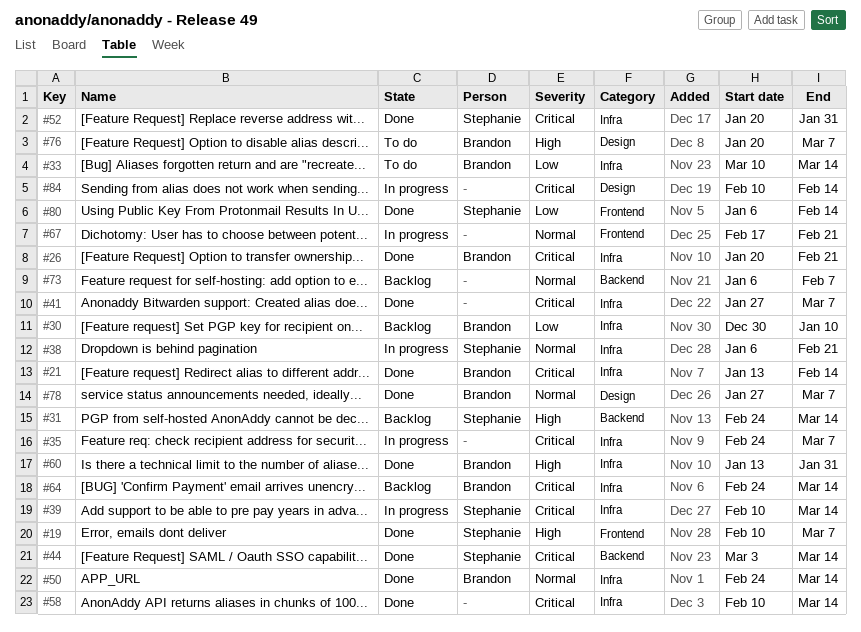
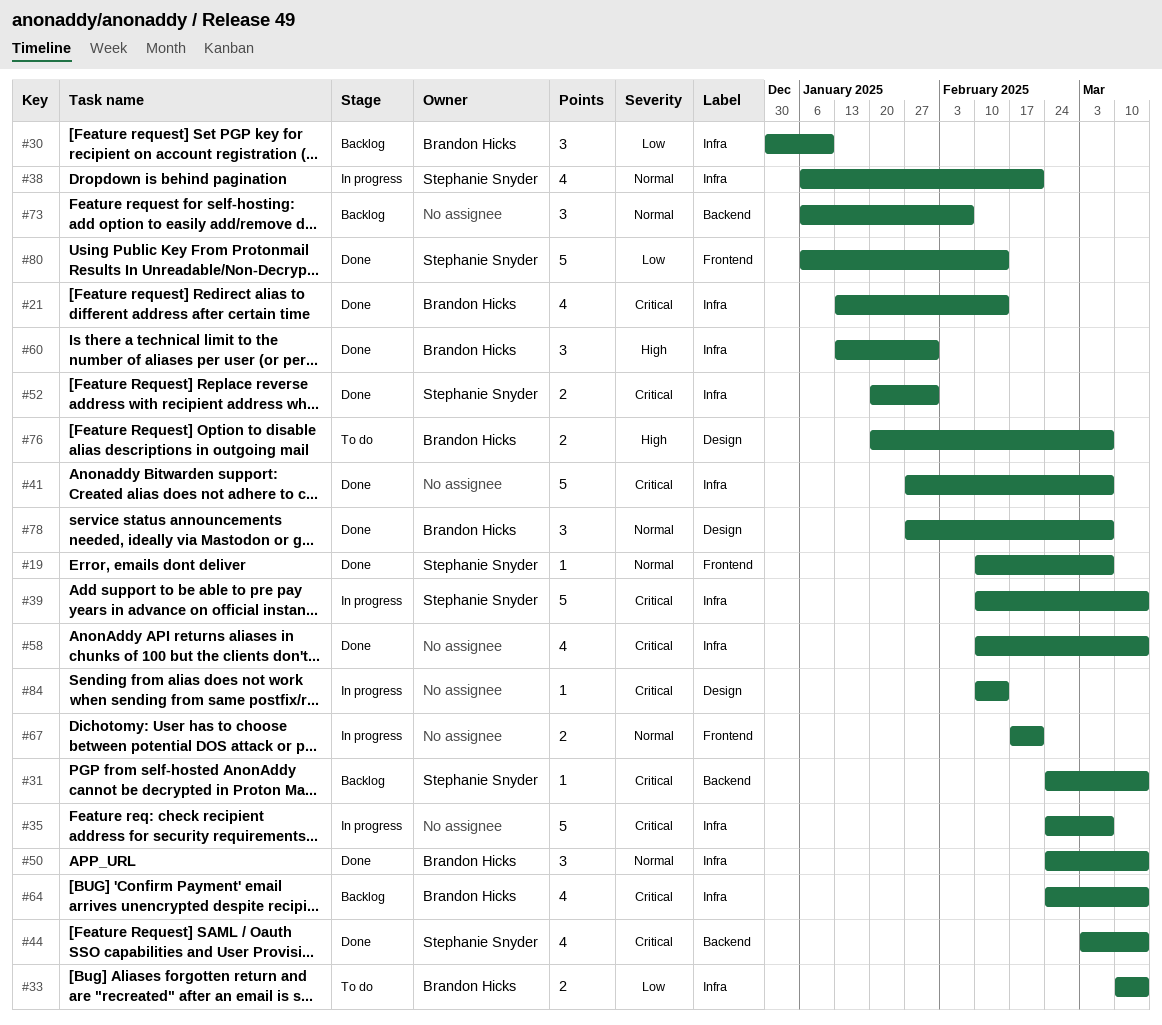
#19, priority: High -> Normal
#26: present -> none
#31, priority: High -> Critical

